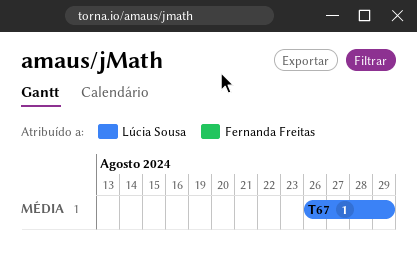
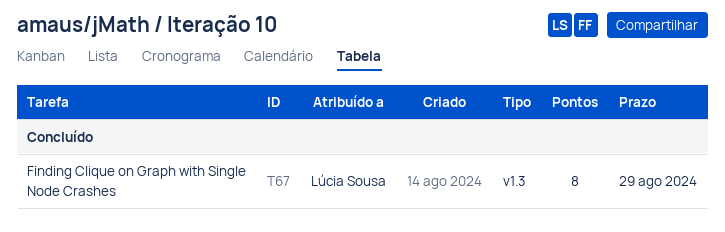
T67, estimate: 1 -> 8

